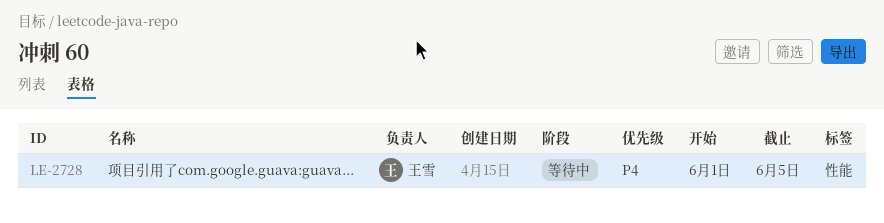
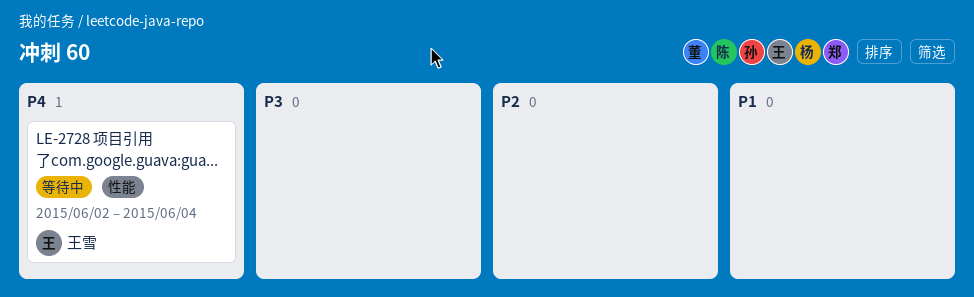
LE-2728, start: Jun 1 -> Jun 2
LE-2728, due: Jun 5 -> Jun 4

